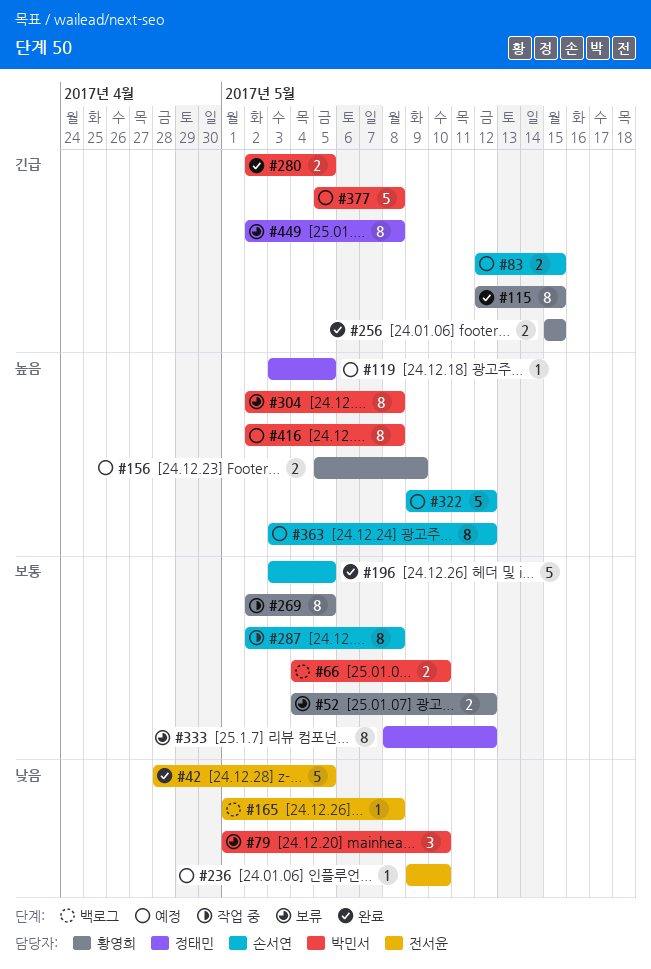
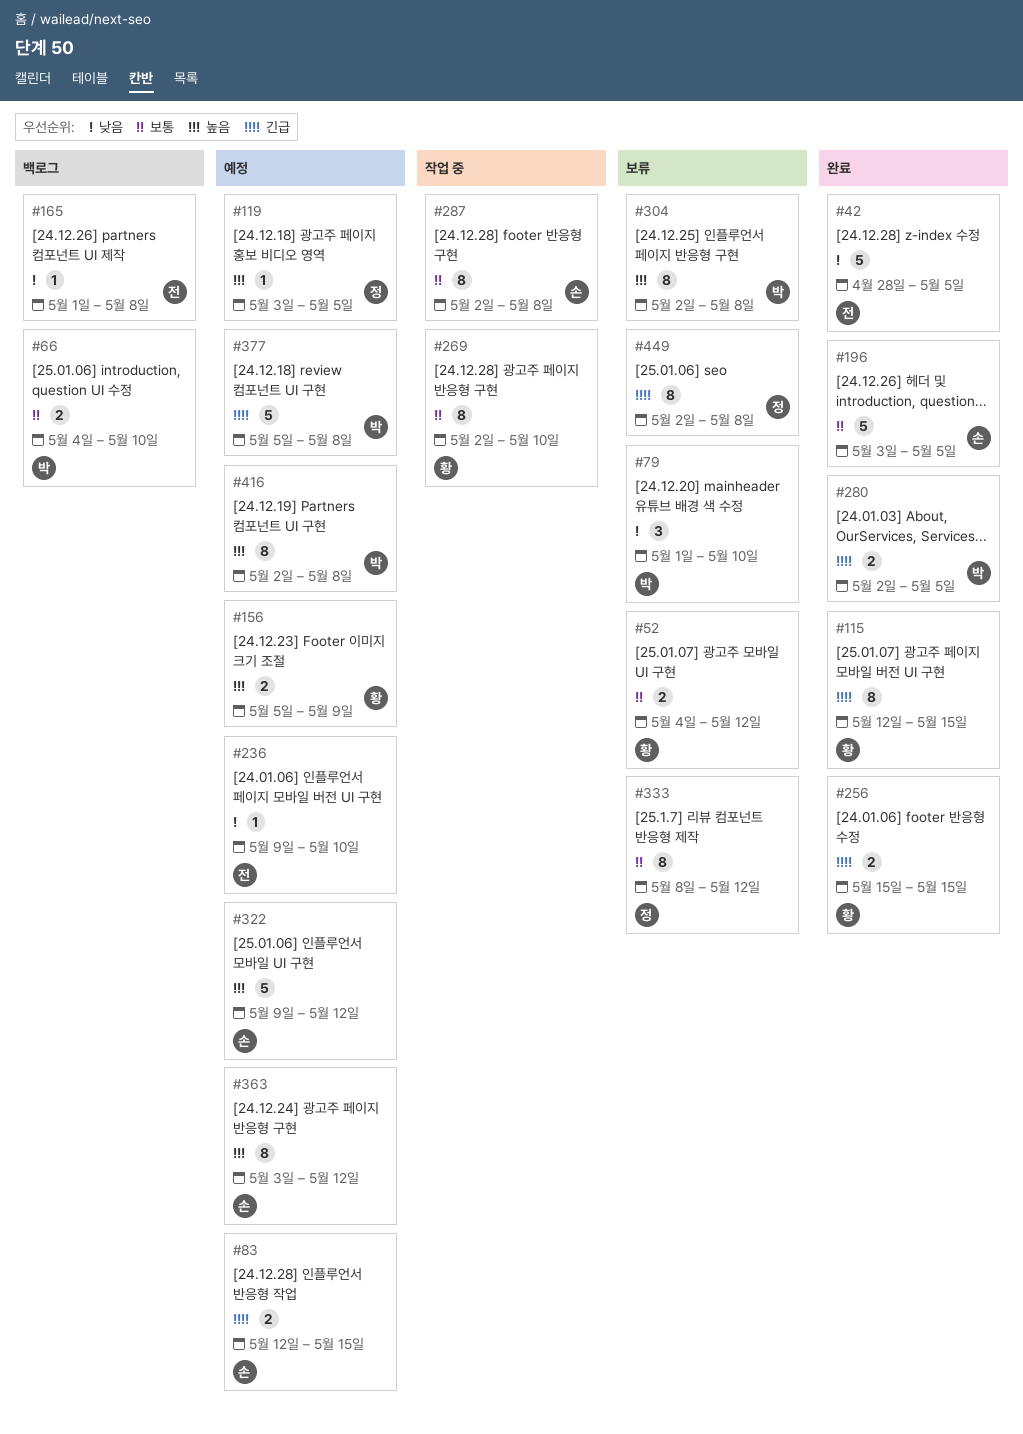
#269, due: May 5 -> May 10

